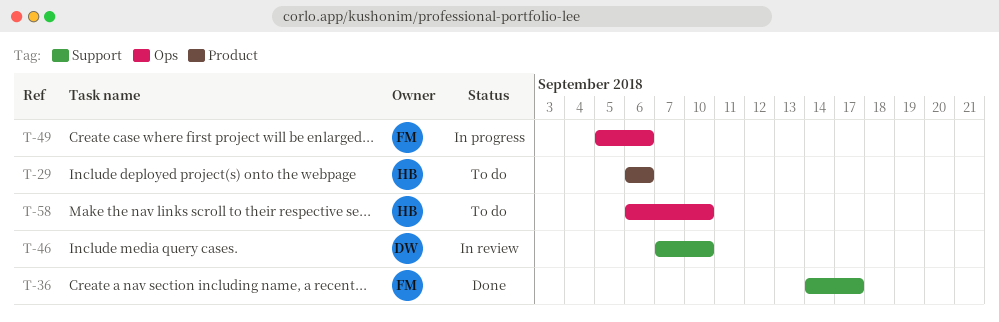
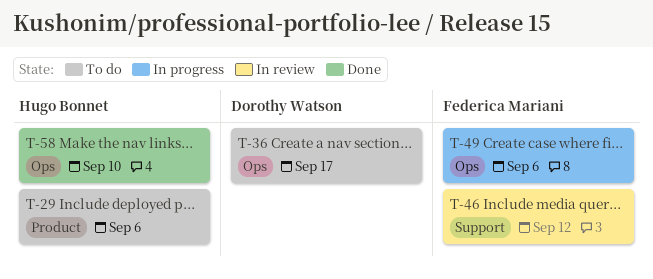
T-36, status: Done -> To do
T-36, owner: Federica Mariani -> Dorothy Watson
T-36, label: Support -> Ops
T-46, owner: Dorothy Watson -> Federica Mariani
T-46, due: Sep 10 -> Sep 12
T-58, status: To do -> Done

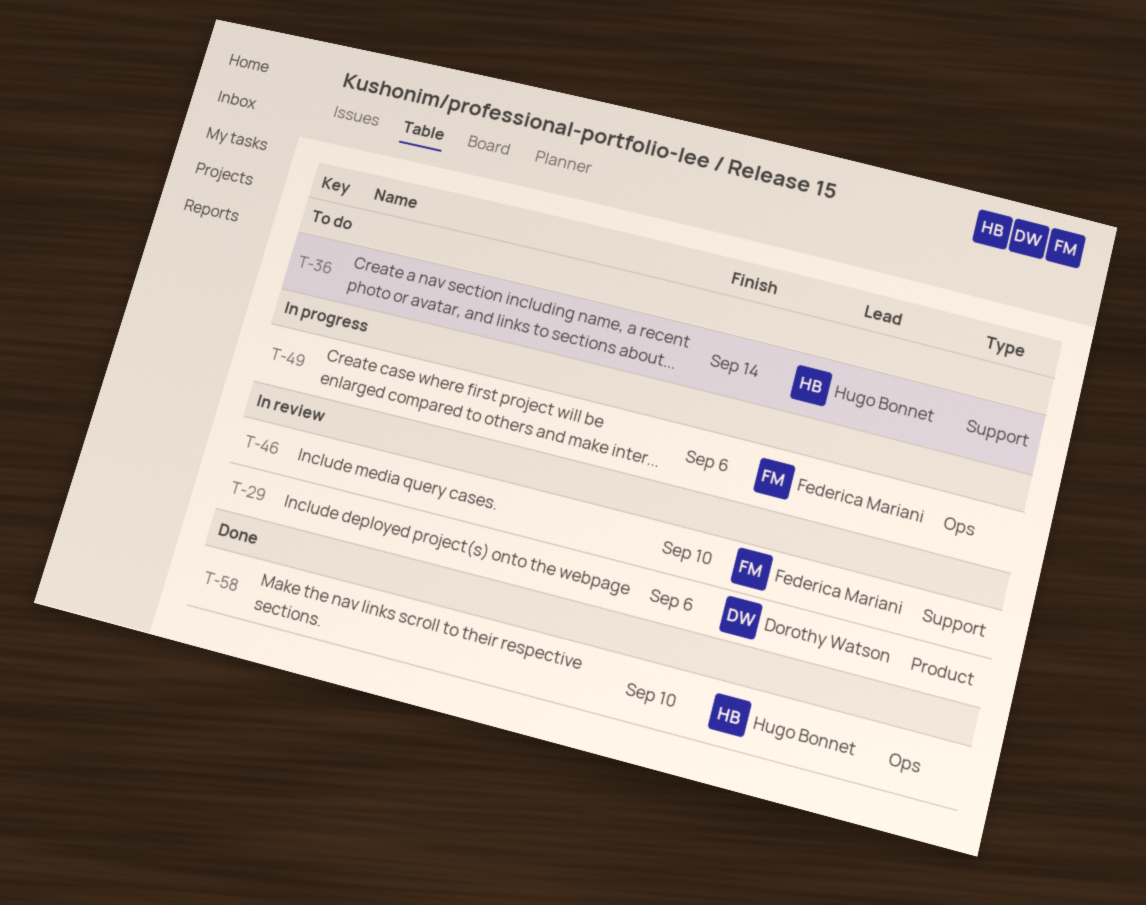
T-29, status: To do -> In review
T-29, owner: Hugo Bonnet -> Dorothy Watson
T-36, owner: Dorothy Watson -> Hugo Bonnet
T-36, label: Ops -> Support
T-36, due: Sep 17 -> Sep 14
T-46, due: Sep 12 -> Sep 10

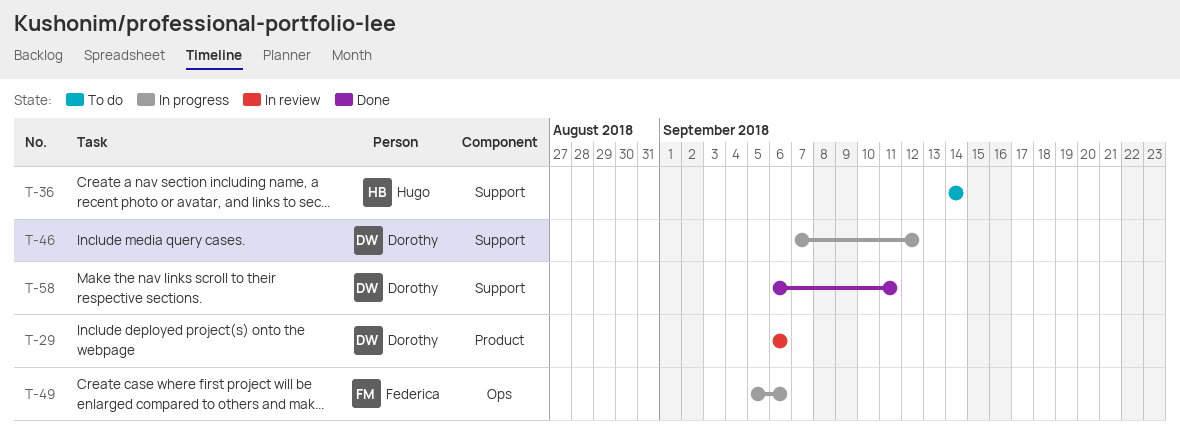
T-46, status: In review -> In progress
T-46, owner: Federica Mariani -> Dorothy Watson
T-46, due: Sep 10 -> Sep 12
T-58, owner: Hugo Bonnet -> Dorothy Watson
T-58, label: Ops -> Support
T-58, due: Sep 10 -> Sep 11

